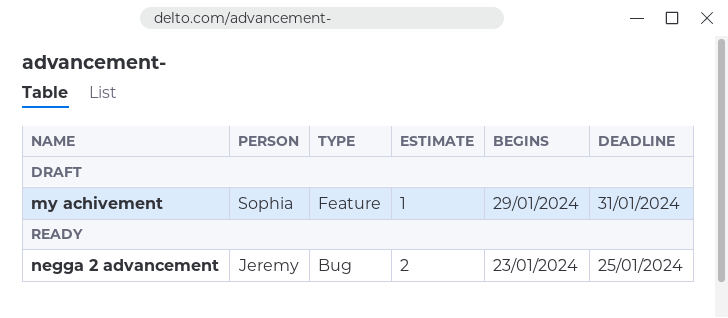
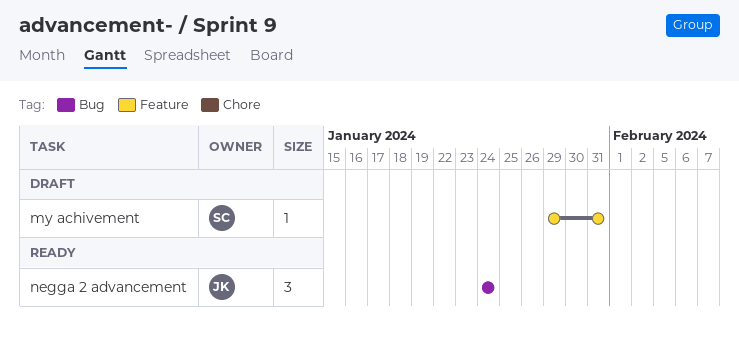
negga 2 advancement, estimate: 2 -> 3
negga 2 advancement, start: Jan 23 -> Jan 24
negga 2 advancement, due: Jan 25 -> Jan 24

